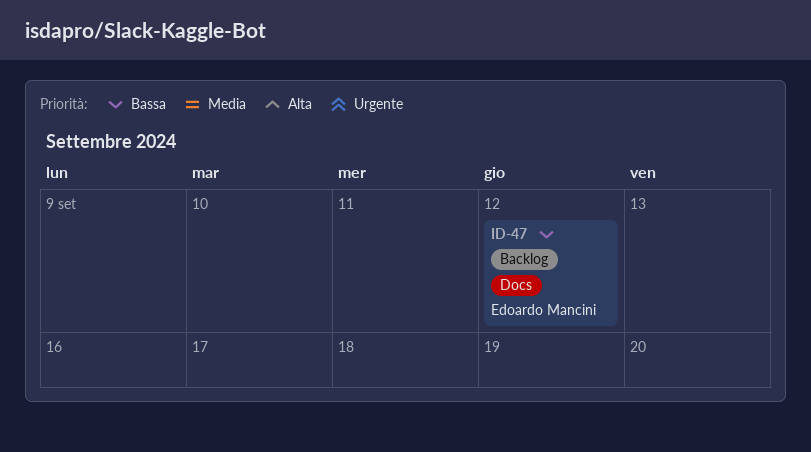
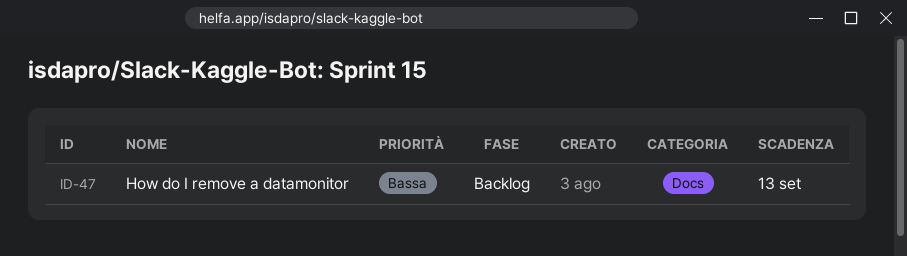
ID-47, due: Sep 12 -> Sep 13

